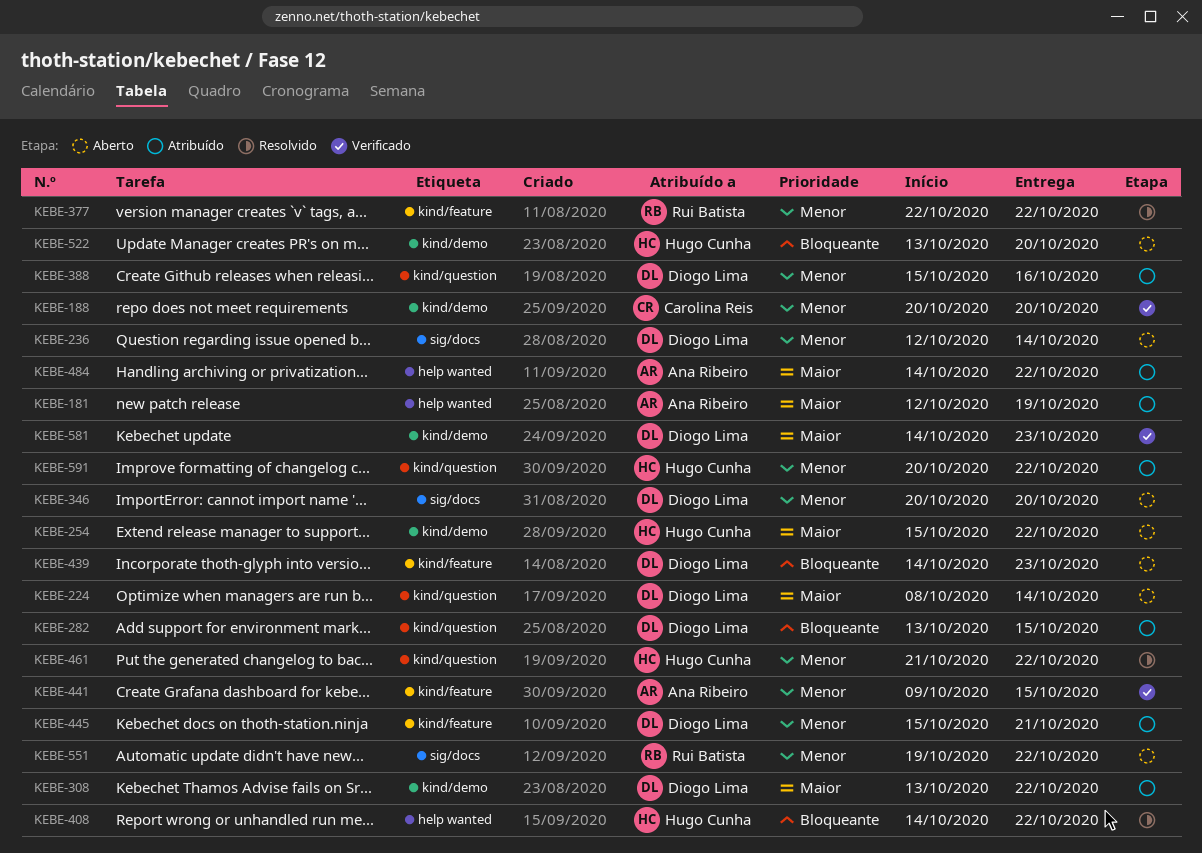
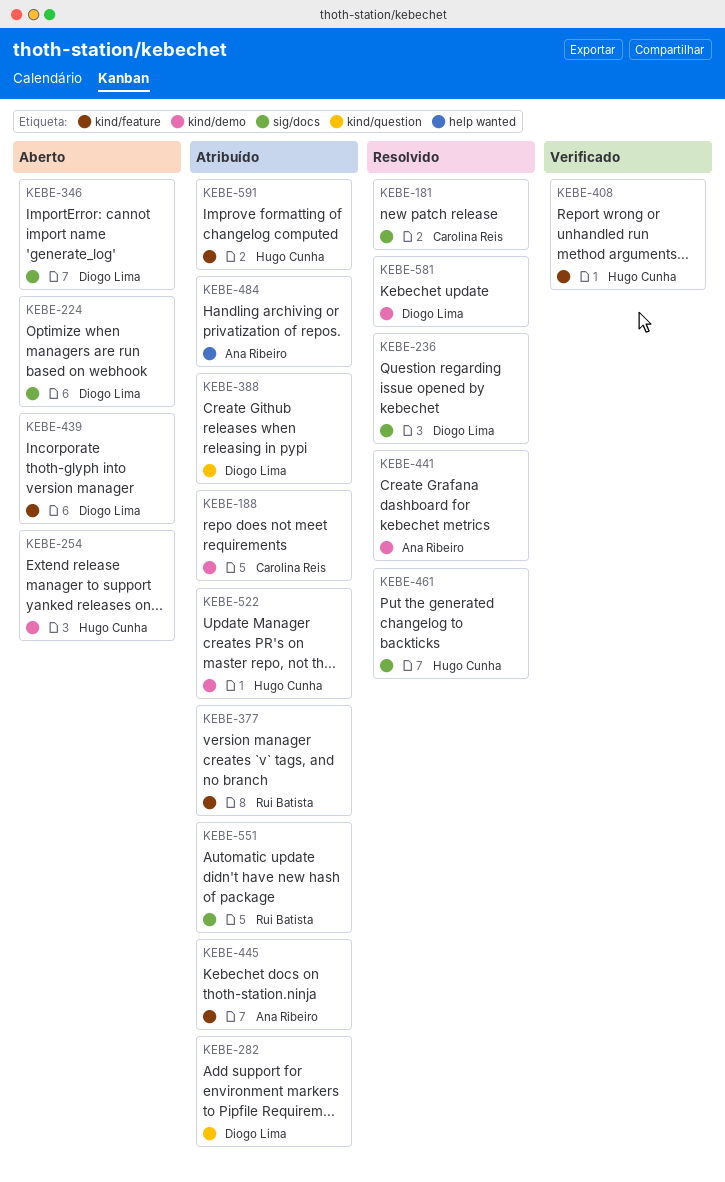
KEBE-181, status: Atribuído -> Resolvido
KEBE-181, owner: Ana Ribeiro -> Carolina Reis
KEBE-181, label: help wanted -> sig/docs
KEBE-188, status: Verificado -> Atribuído
KEBE-224, label: kind/question -> sig/docs
KEBE-236, status: Aberto -> Resolvido
KEBE-308: present -> none
KEBE-377, status: Resolvido -> Atribuído
KEBE-408, status: Resolvido -> Verificado
KEBE-408, label: help wanted -> kind/feature
KEBE-441, status: Verificado -> Resolvido
KEBE-441, label: kind/feature -> kind/demo
KEBE-445, owner: Diogo Lima -> Ana Ribeiro
KEBE-461, label: kind/question -> sig/docs
KEBE-522, status: Aberto -> Atribuído
KEBE-551, status: Aberto -> Atribuído
KEBE-581, status: Verificado -> Resolvido
KEBE-591, label: kind/question -> kind/feature

